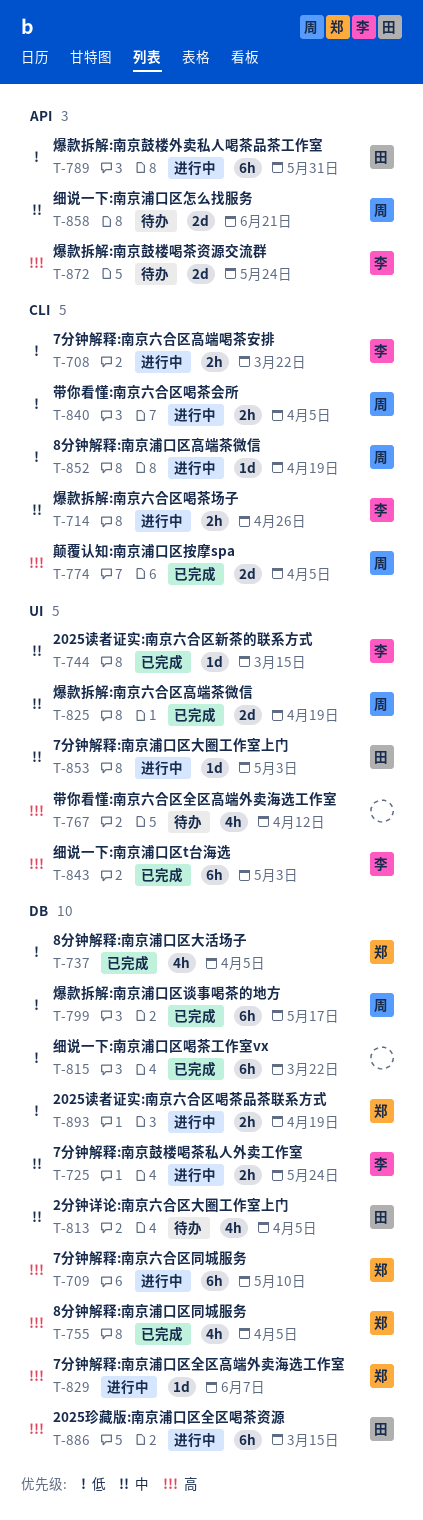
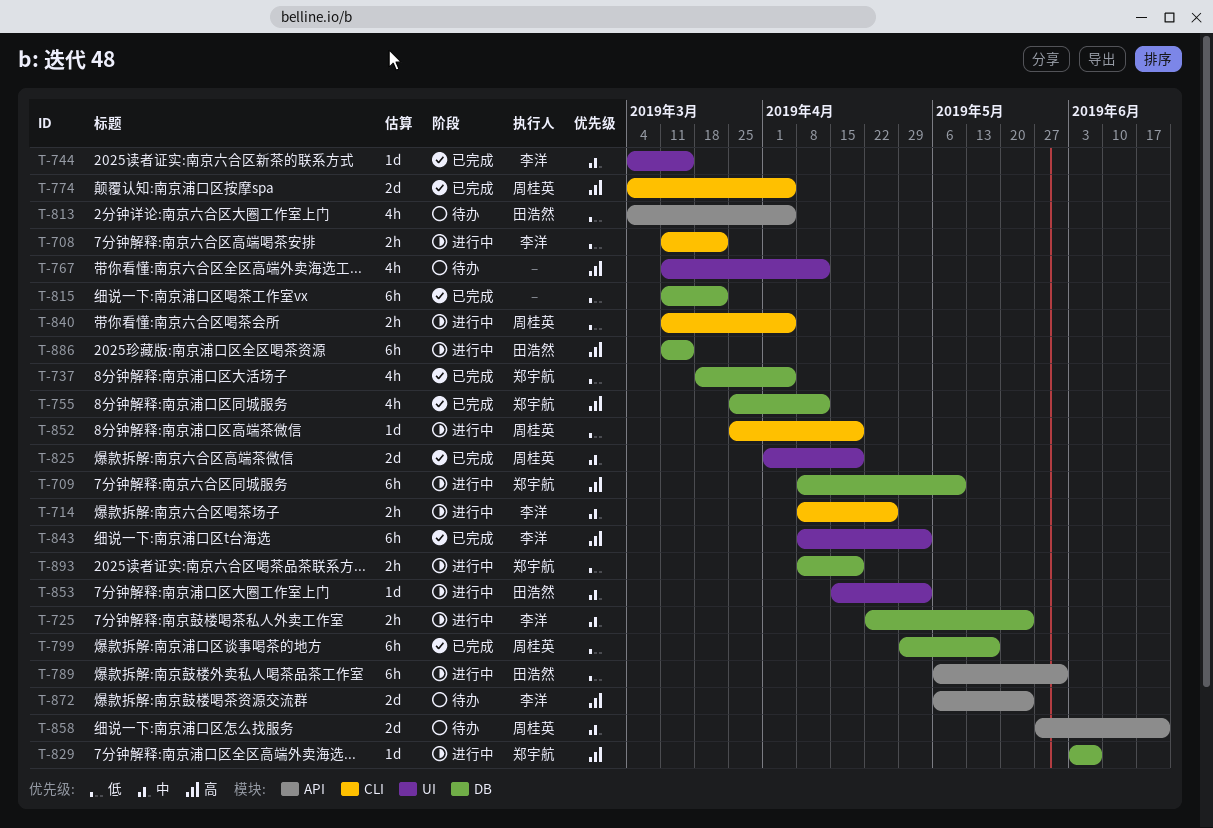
T-755, due: Apr 5 -> Apr 12
T-813, priority: 中 -> 低
T-813, label: DB -> API

